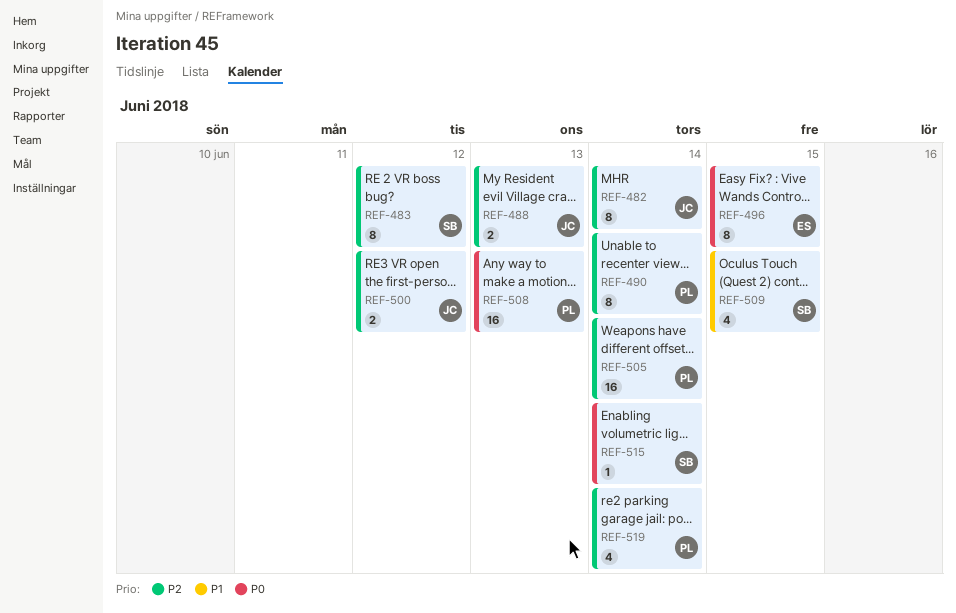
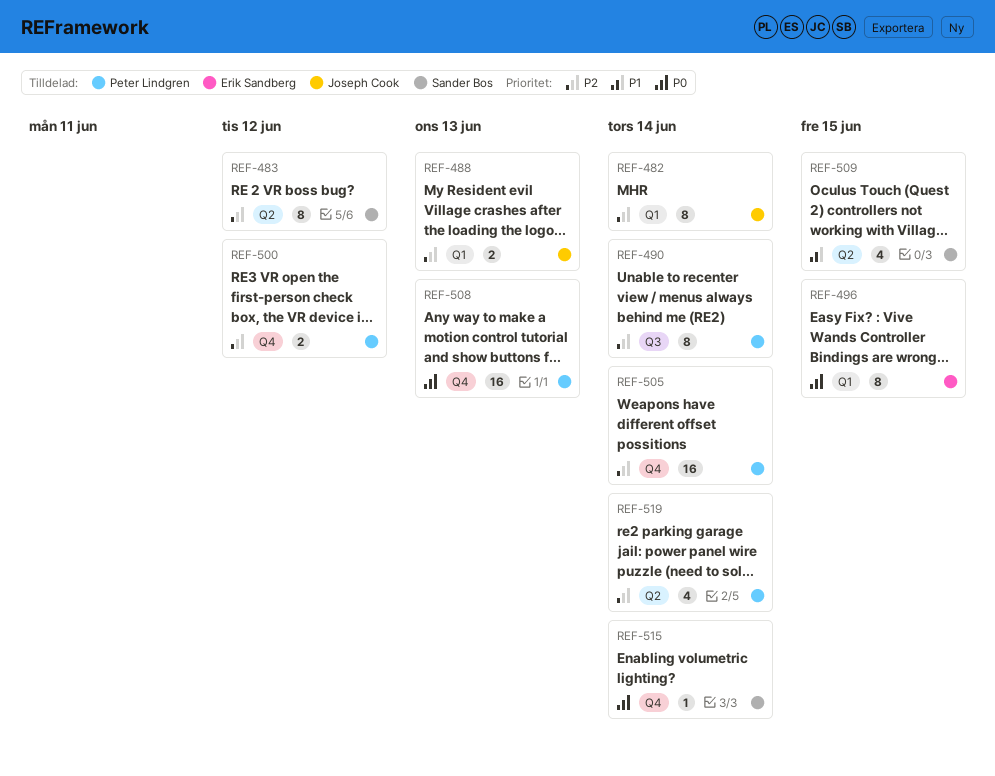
REF-500, owner: Joseph Cook -> Peter Lindgren

